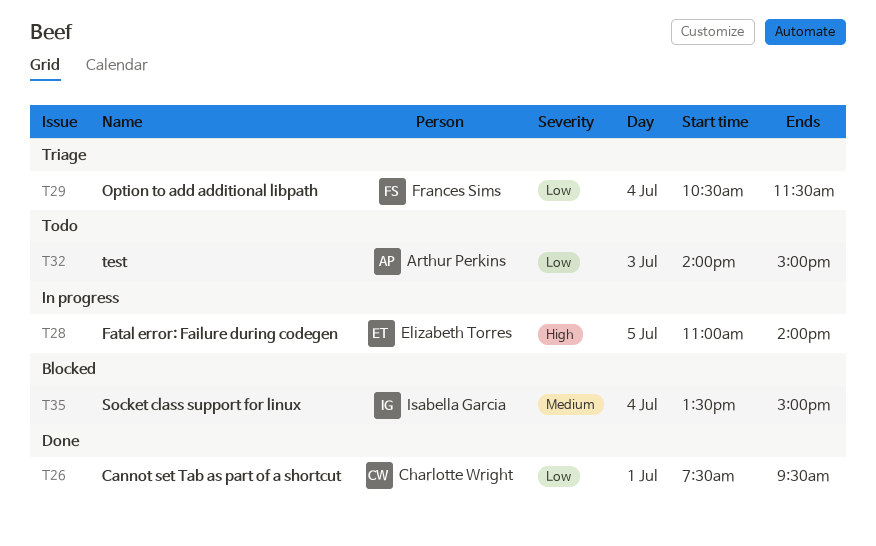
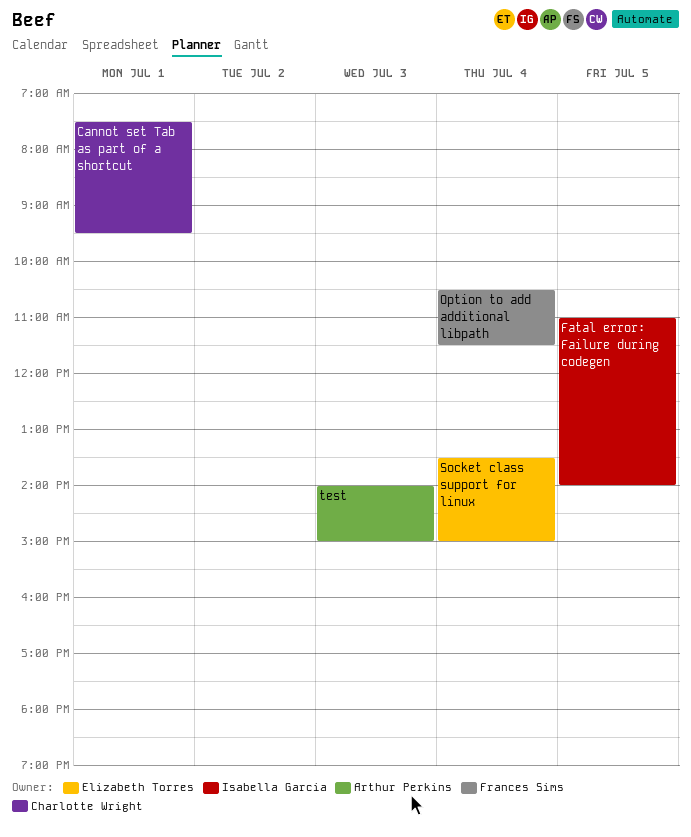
Fatal error: Failure during codegen, owner: Elizabeth Torres -> Isabella Garcia
Socket class support for linux, owner: Isabella Garcia -> Elizabeth Torres

